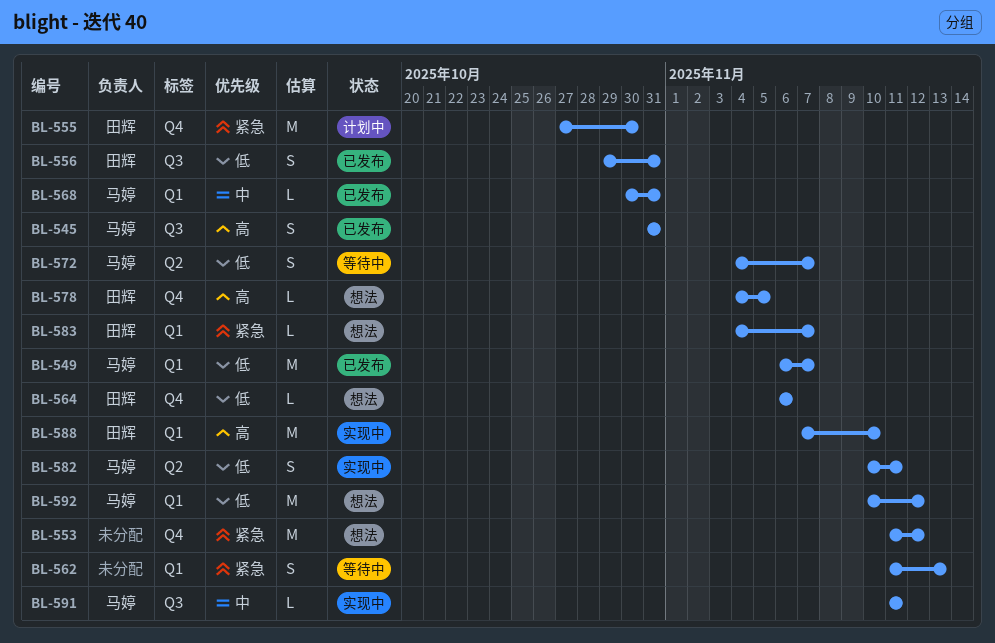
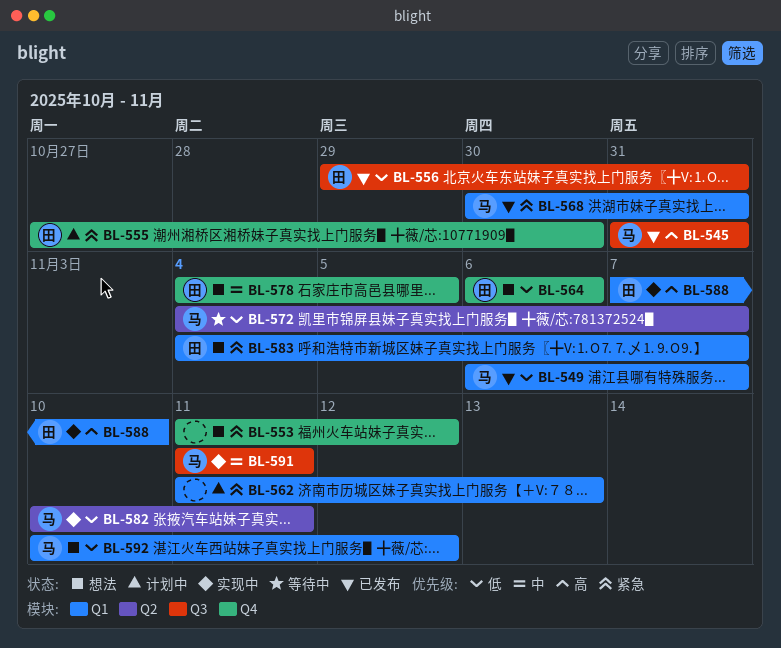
BL-562, status: 等待中 -> 计划中
BL-568, priority: 中 -> 紧急
BL-578, priority: 高 -> 中

